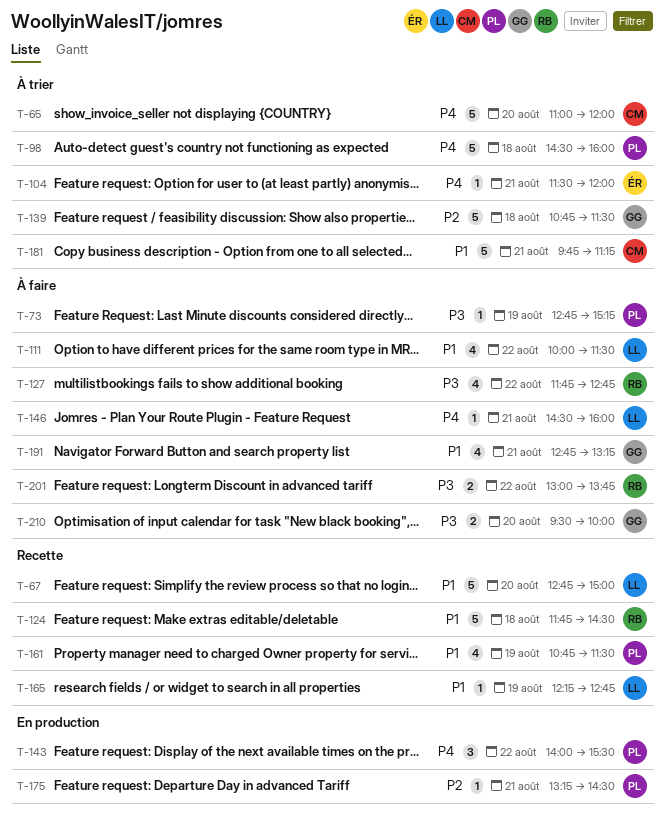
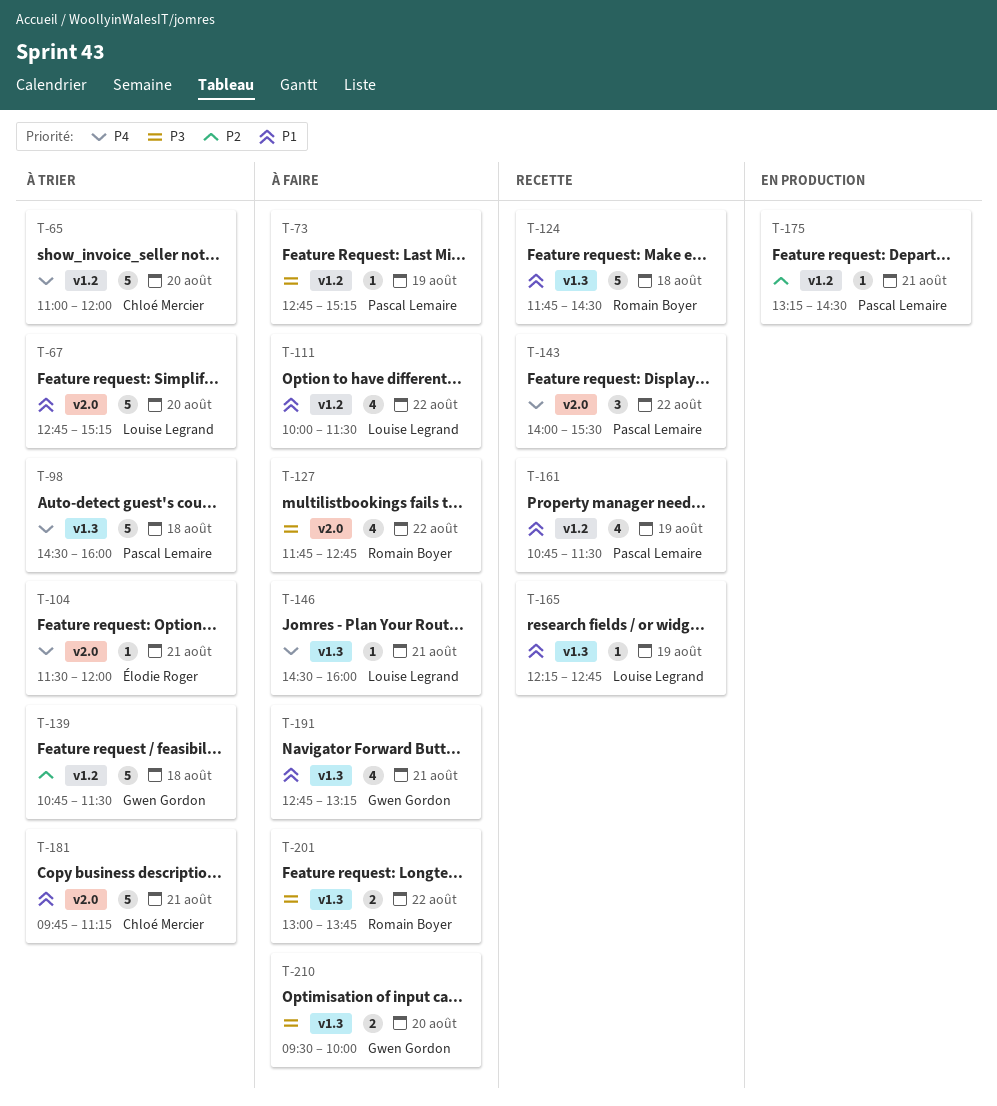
T-67, status: Recette -> À trier
T-67, ends: 15:00 -> 15:15
T-143, status: En production -> Recette

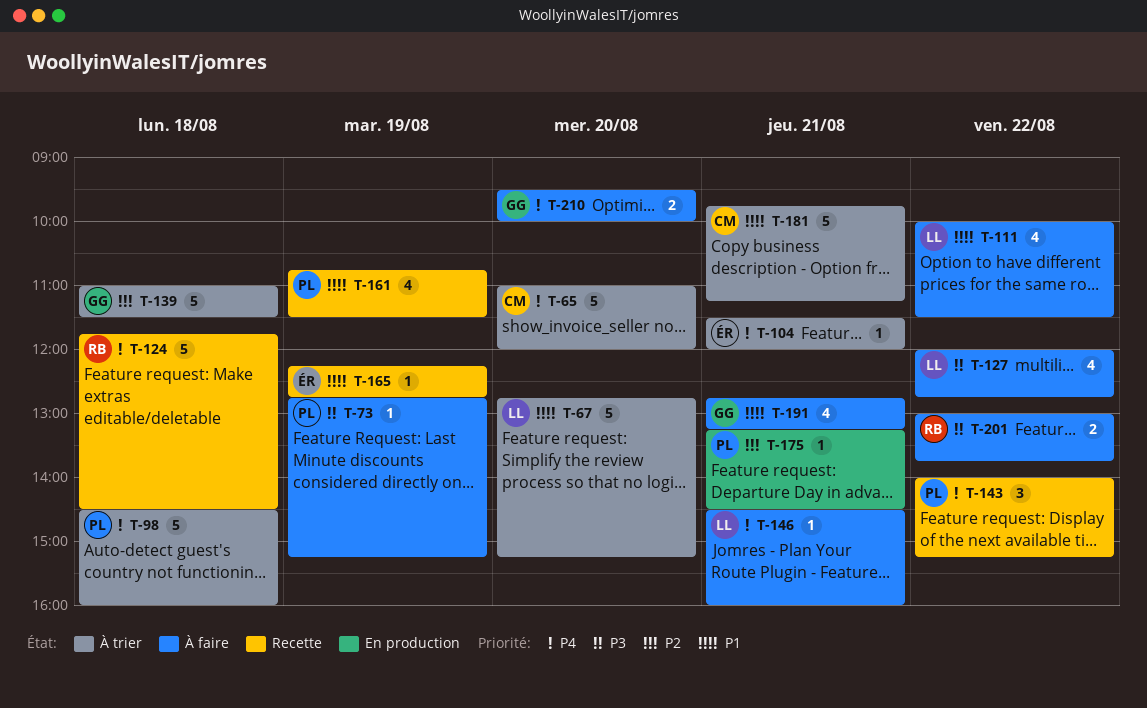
T-124, priority: P1 -> P4
T-127, owner: Romain Boyer -> Louise Legrand
T-127, begins: 11:45 -> 12:00
T-139, begins: 10:45 -> 11:00
T-143, ends: 15:30 -> 15:15
T-165, owner: Louise Legrand -> Élodie Roger
T-210, priority: P3 -> P4

